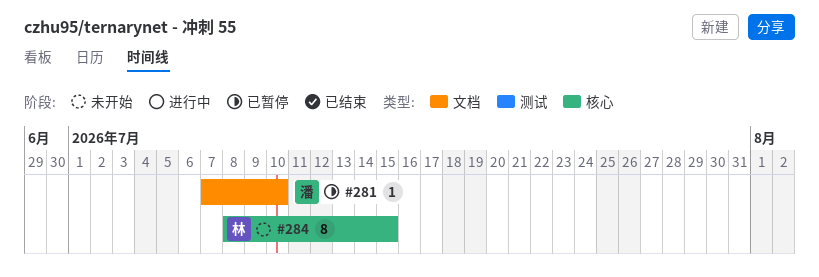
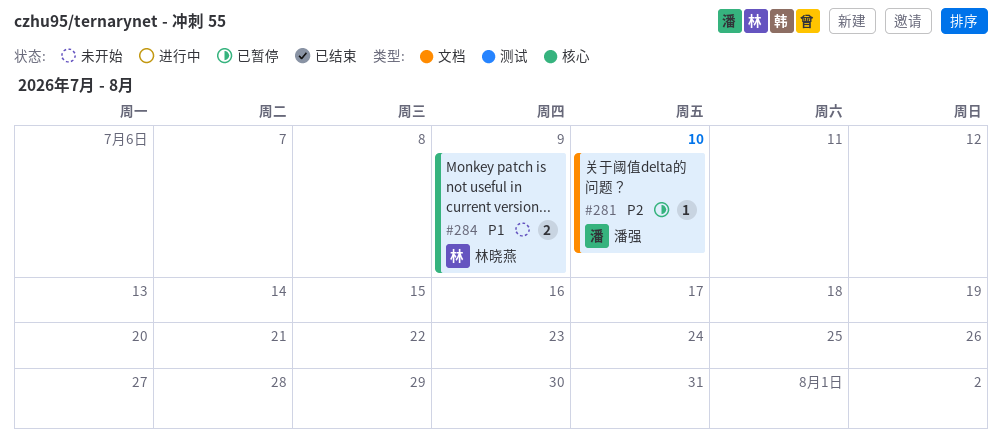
#284, estimate: 8 -> 2
#284, due: Jul 15 -> Jul 9

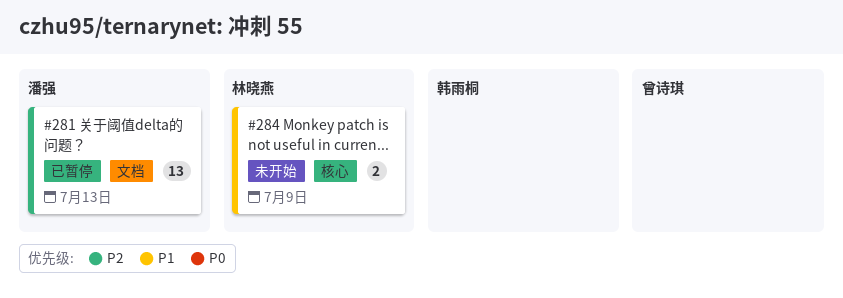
#281, estimate: 1 -> 13
#281, due: Jul 10 -> Jul 13

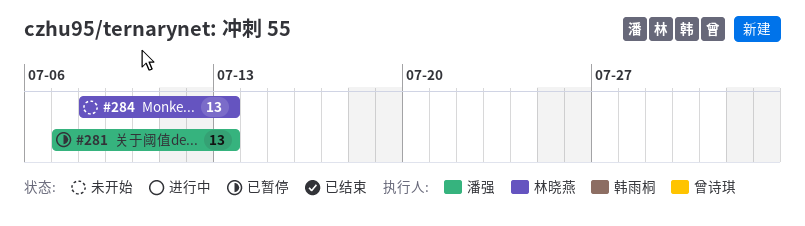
#284, estimate: 2 -> 13
#284, due: Jul 9 -> Jul 13

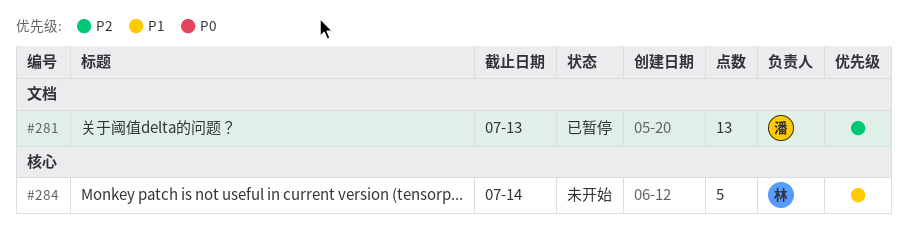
#284, estimate: 13 -> 5
#284, due: Jul 13 -> Jul 14

